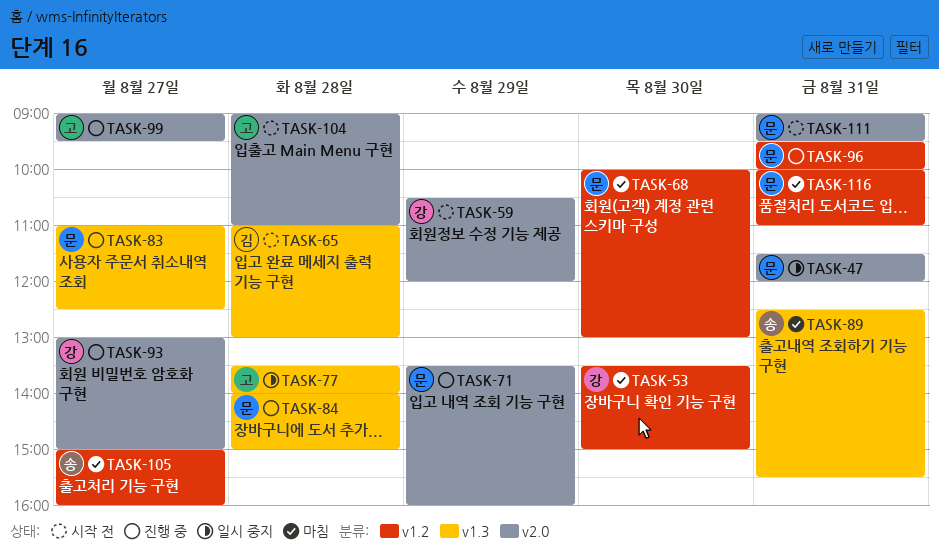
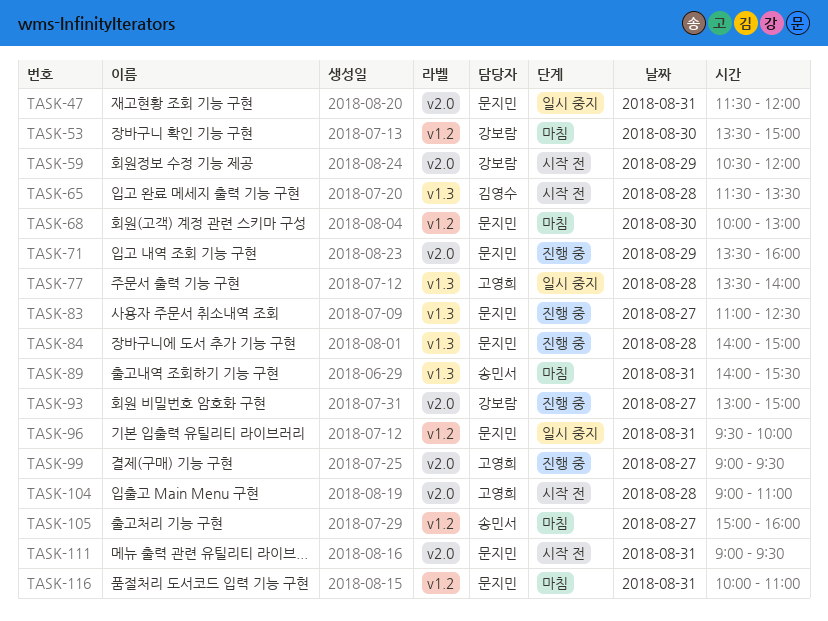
TASK-65, begins: 11:00 -> 11:30
TASK-65, ends: 13:00 -> 13:30
TASK-89, begins: 12:30 -> 14:00
TASK-96, status: 진행 중 -> 일시 중지

